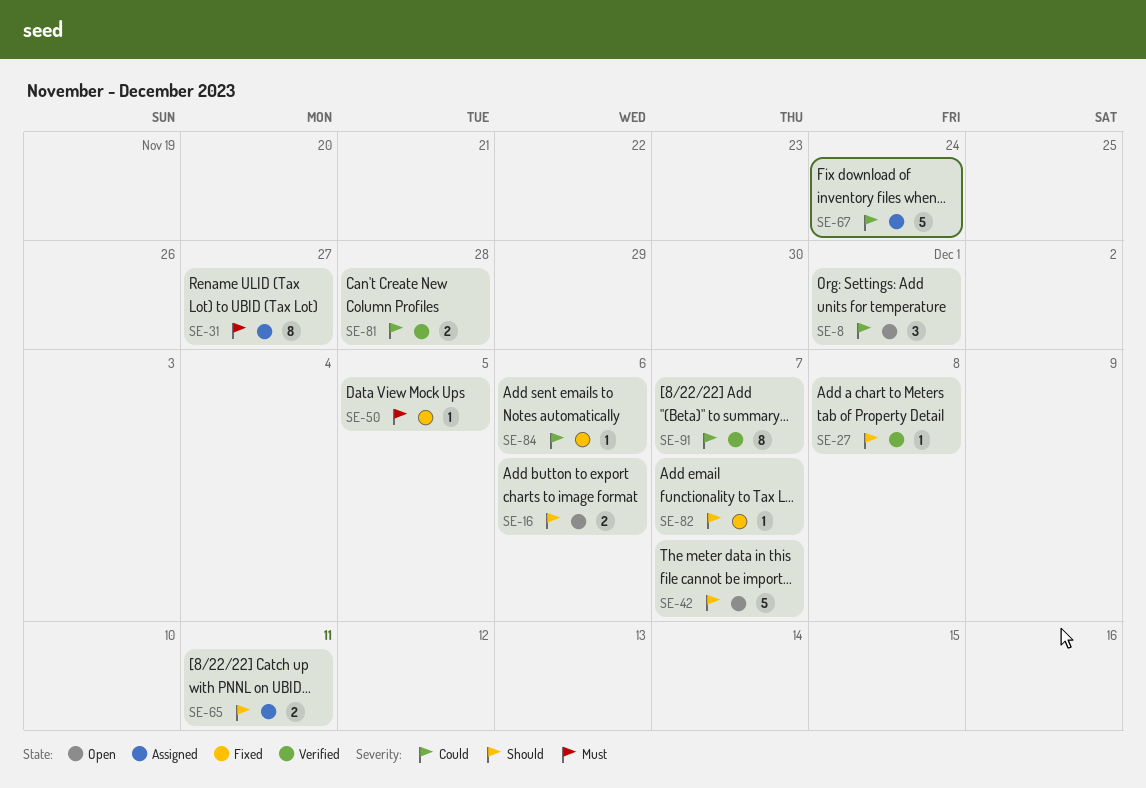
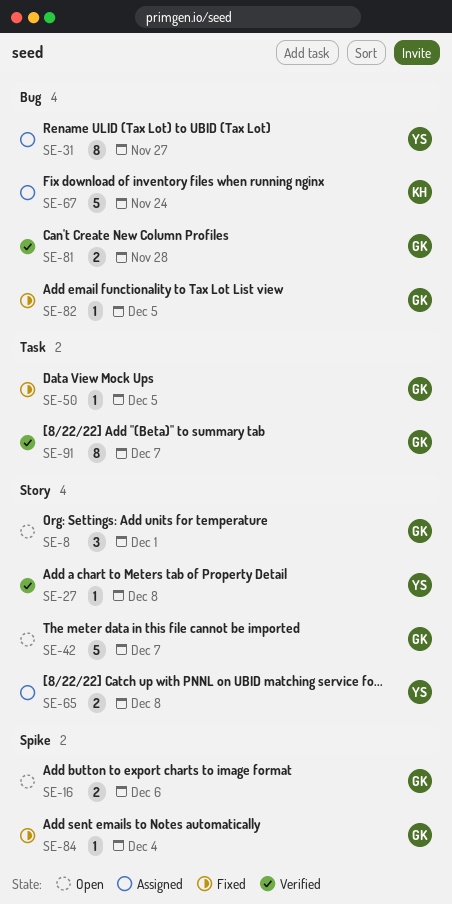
SE-65, due: Dec 11 -> Dec 8
SE-82, due: Dec 7 -> Dec 5
SE-84, due: Dec 6 -> Dec 4

